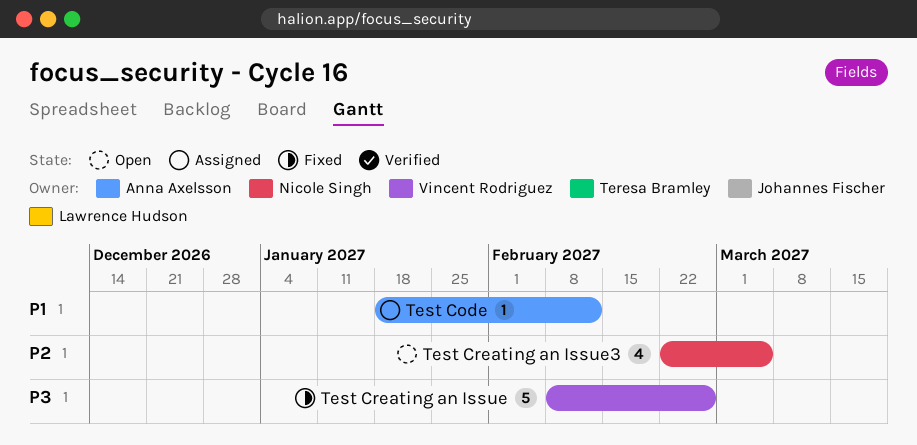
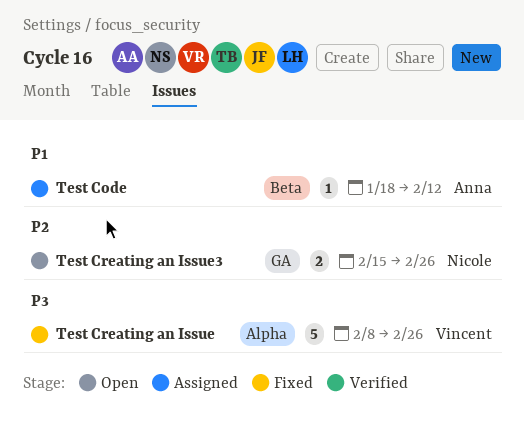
Test Creating an Issue3, estimate: 4 -> 2
Test Creating an Issue3, start: Feb 22 -> Feb 15
Test Creating an Issue3, due: Mar 5 -> Feb 26

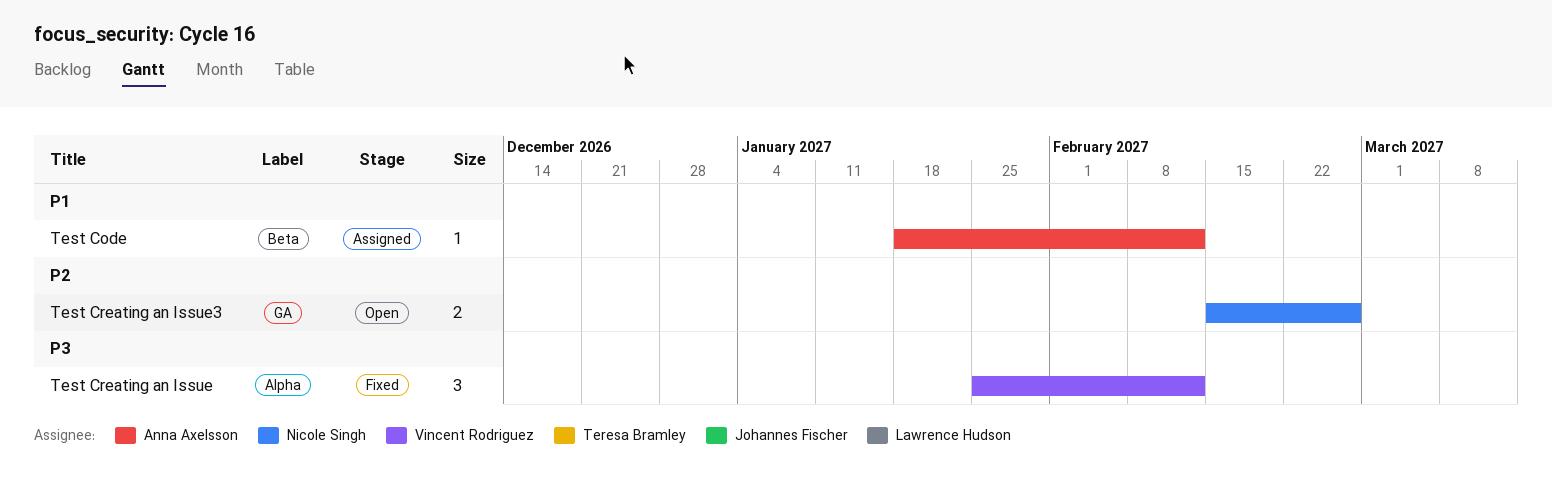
Test Creating an Issue, estimate: 5 -> 3
Test Creating an Issue, start: Feb 8 -> Jan 25
Test Creating an Issue, due: Feb 26 -> Feb 12

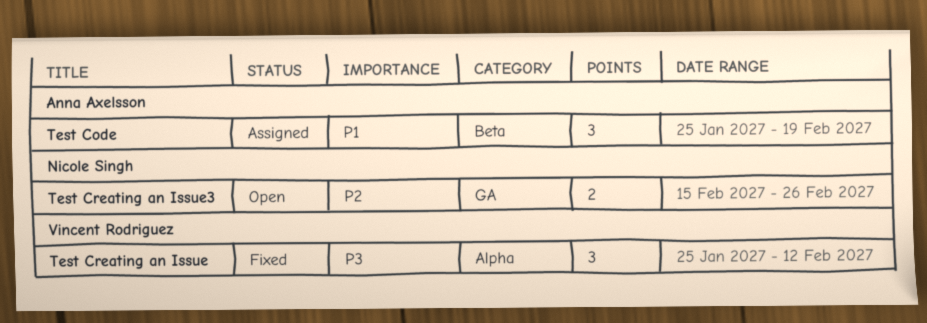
Test Code, estimate: 1 -> 3
Test Code, start: Jan 18 -> Jan 25
Test Code, due: Feb 12 -> Feb 19

